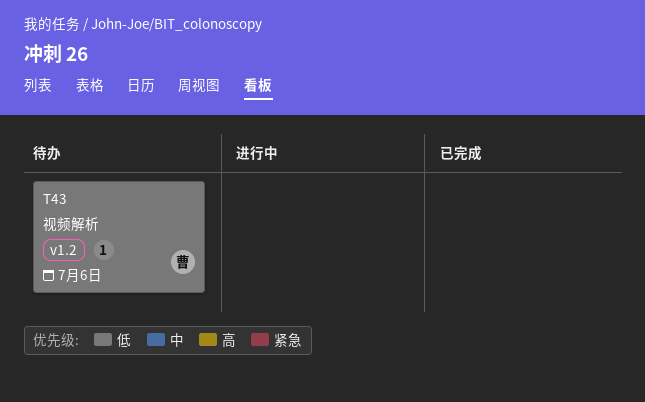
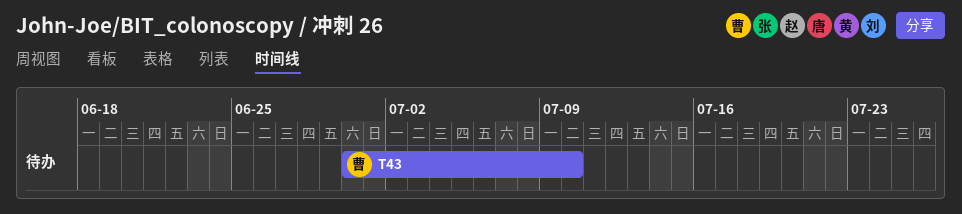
T43, due: Jul 6 -> Jul 10

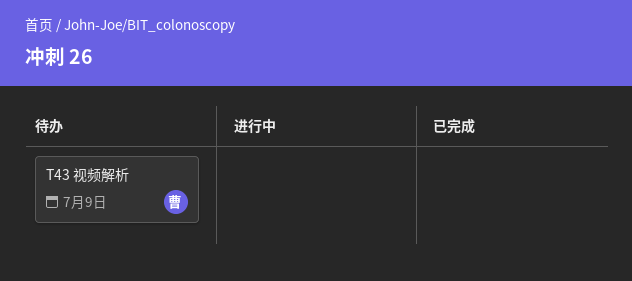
T43, due: Jul 10 -> Jul 9

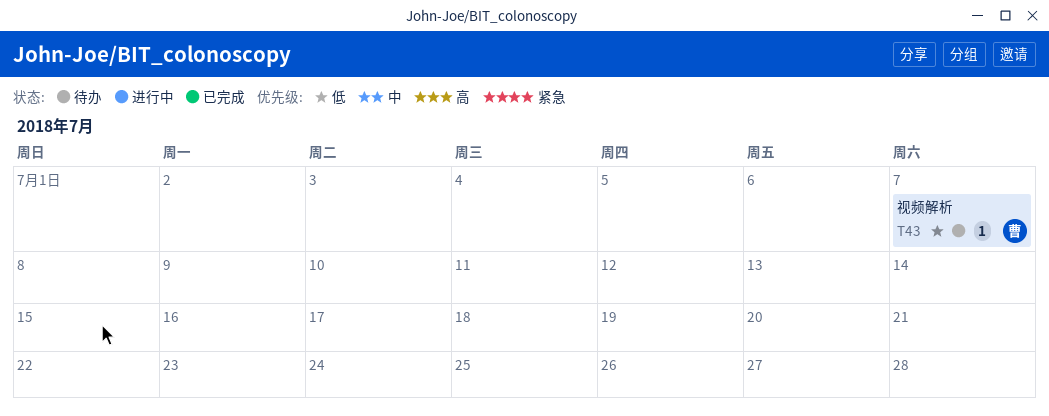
T43, due: Jul 9 -> Jul 7

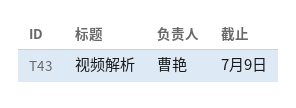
T43, due: Jul 7 -> Jul 9

